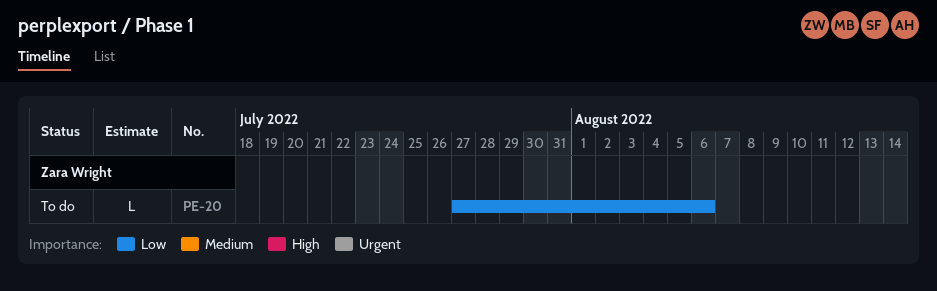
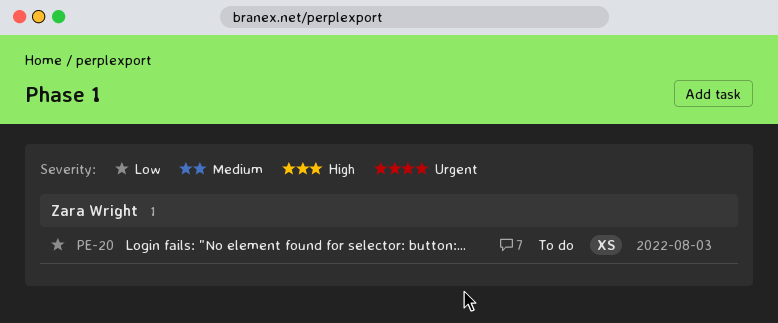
PE-20, estimate: L -> XS
PE-20, due: Aug 6 -> Aug 3

